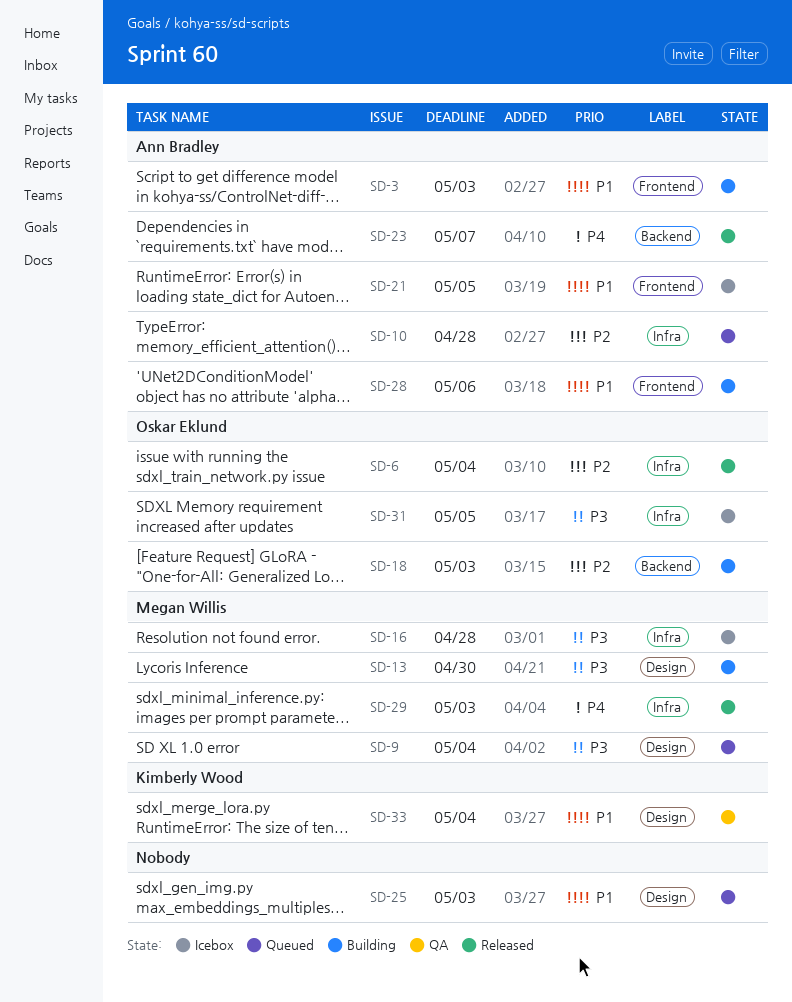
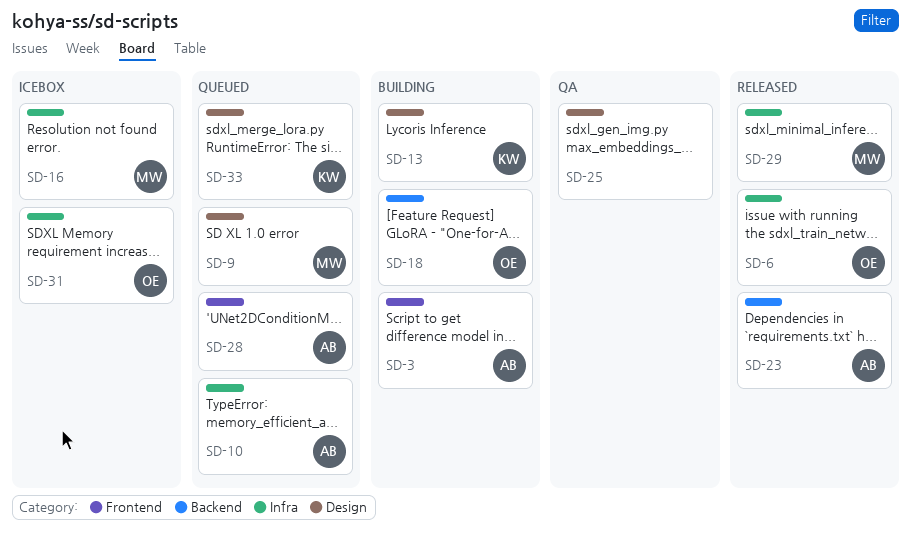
SD-13, owner: Megan Willis -> Kimberly Wood
SD-21: present -> none
SD-25, status: Queued -> QA
SD-28, status: Building -> Queued
SD-33, status: QA -> Queued

